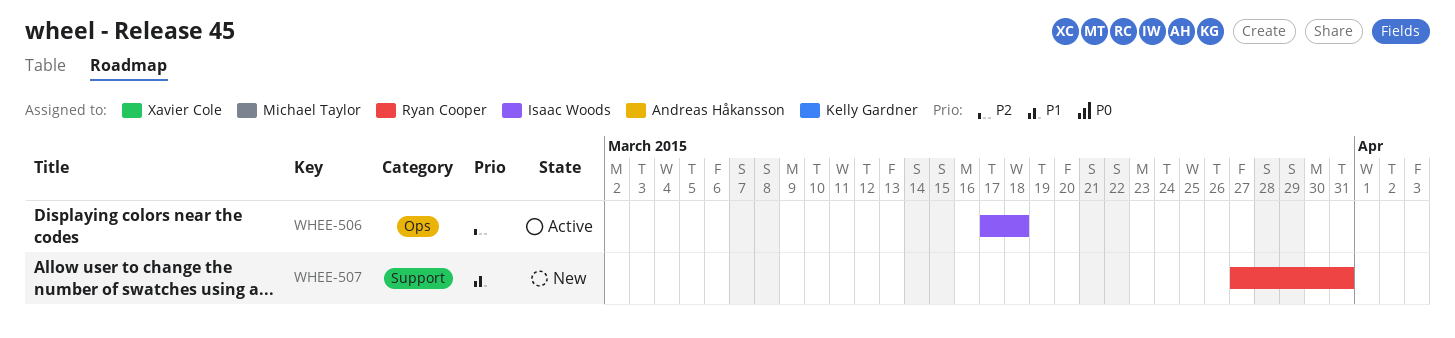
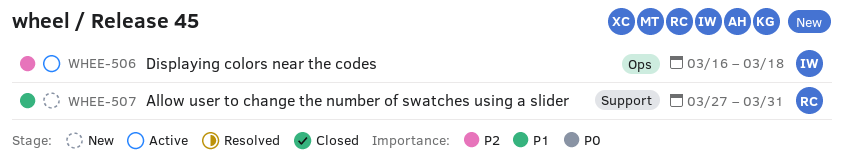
WHEE-506, start: Mar 17 -> Mar 16

